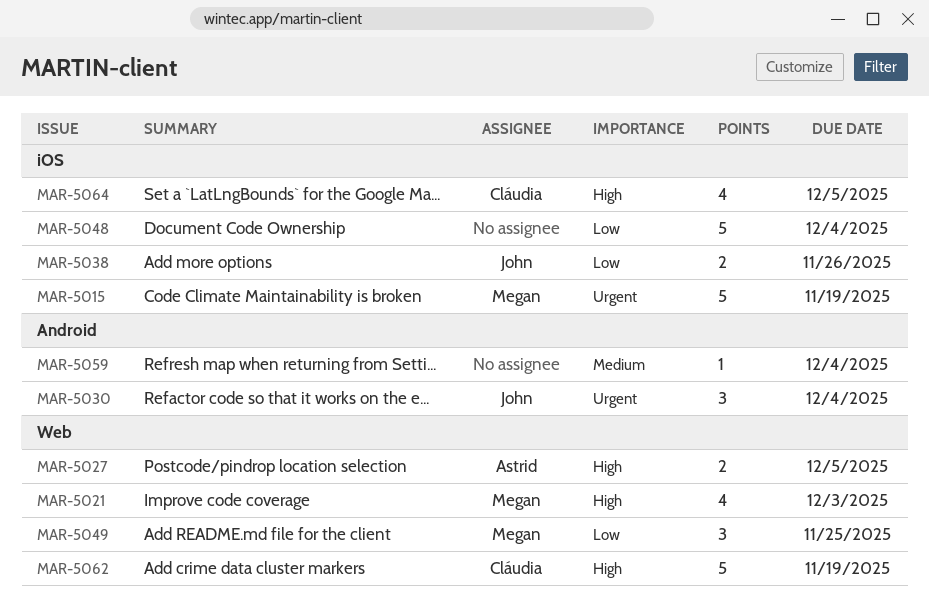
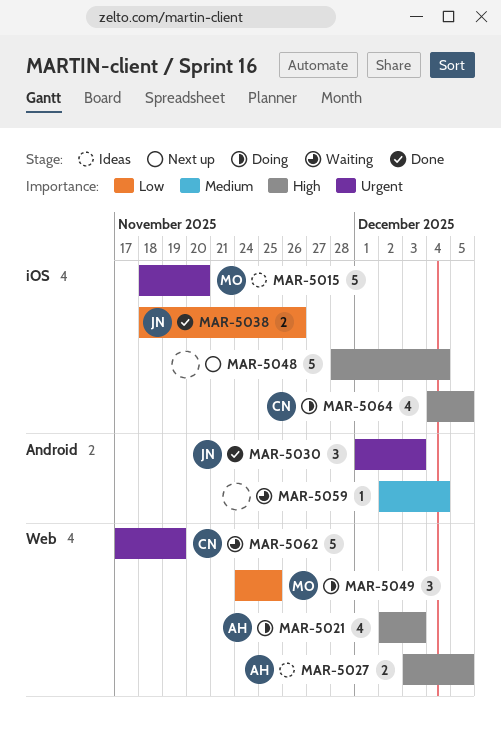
MAR-5015, due: Nov 19 -> Nov 20
MAR-5021, owner: Megan -> Astrid
MAR-5030, due: Dec 4 -> Dec 3
MAR-5048, priority: Low -> High
MAR-5062, priority: High -> Urgent

